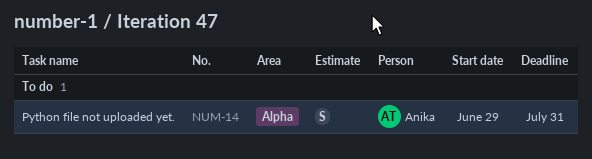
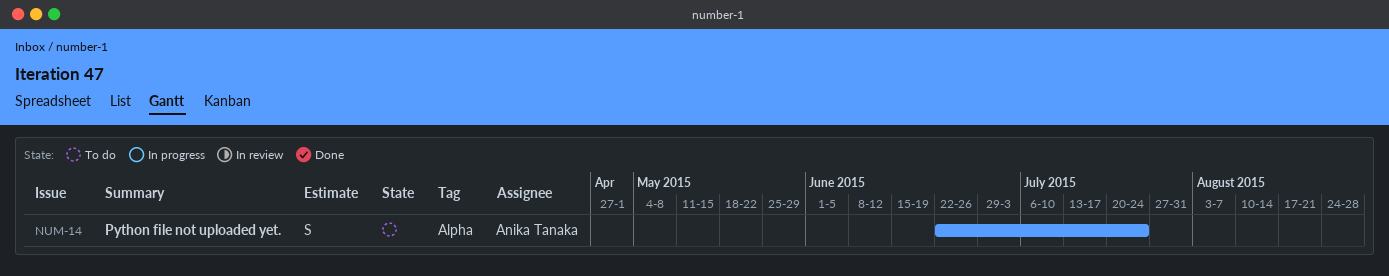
NUM-14, start: Jun 29 -> Jun 22
NUM-14, due: Jul 31 -> Jul 24

